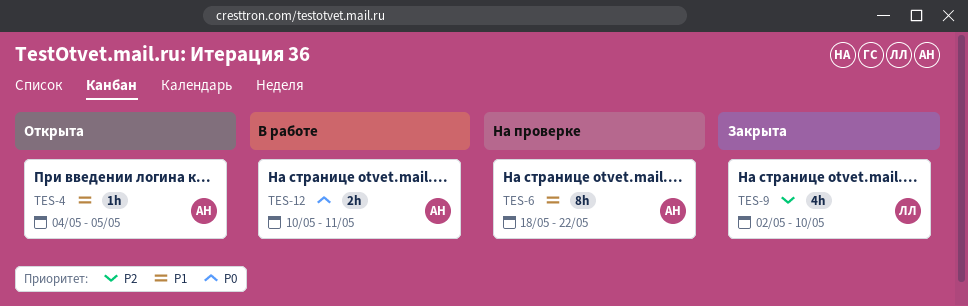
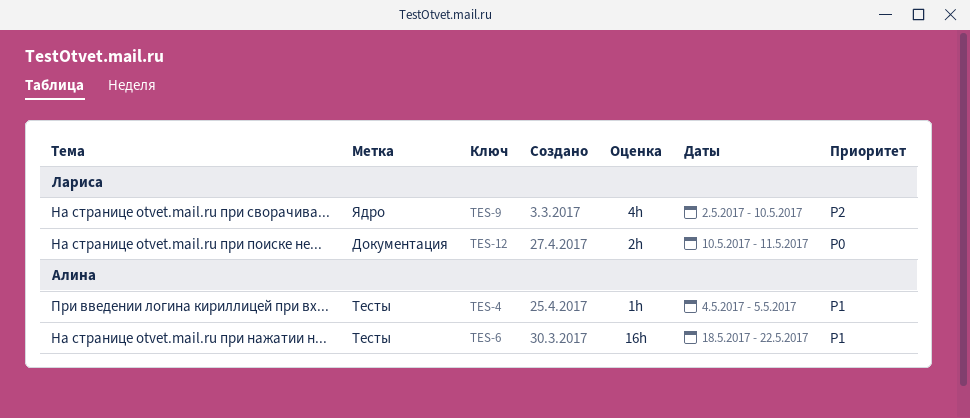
TES-6, estimate: 8h -> 16h
TES-12, owner: Алина -> Лариса

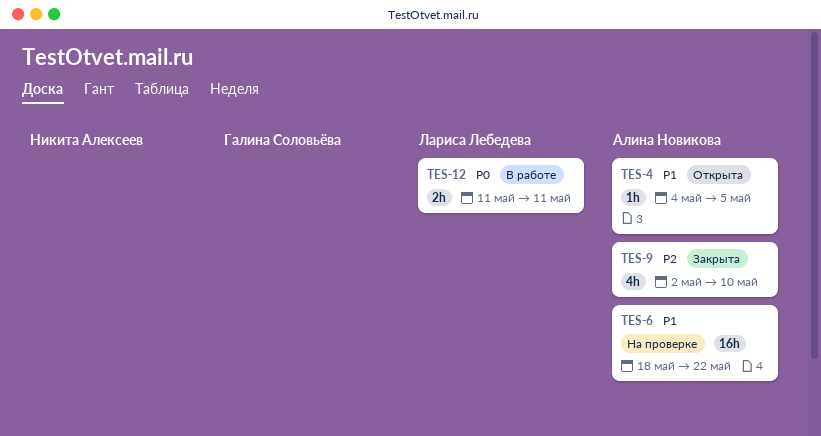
TES-9, owner: Лариса Лебедева -> Алина Новикова
TES-12, start: May 10 -> May 11

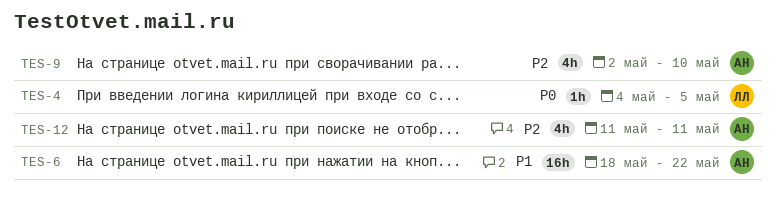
TES-4, owner: Алина Новикова -> Лариса Лебедева
TES-4, priority: P1 -> P0
TES-12, owner: Лариса Лебедева -> Алина Новикова
TES-12, priority: P0 -> P2
TES-12, estimate: 2h -> 4h

